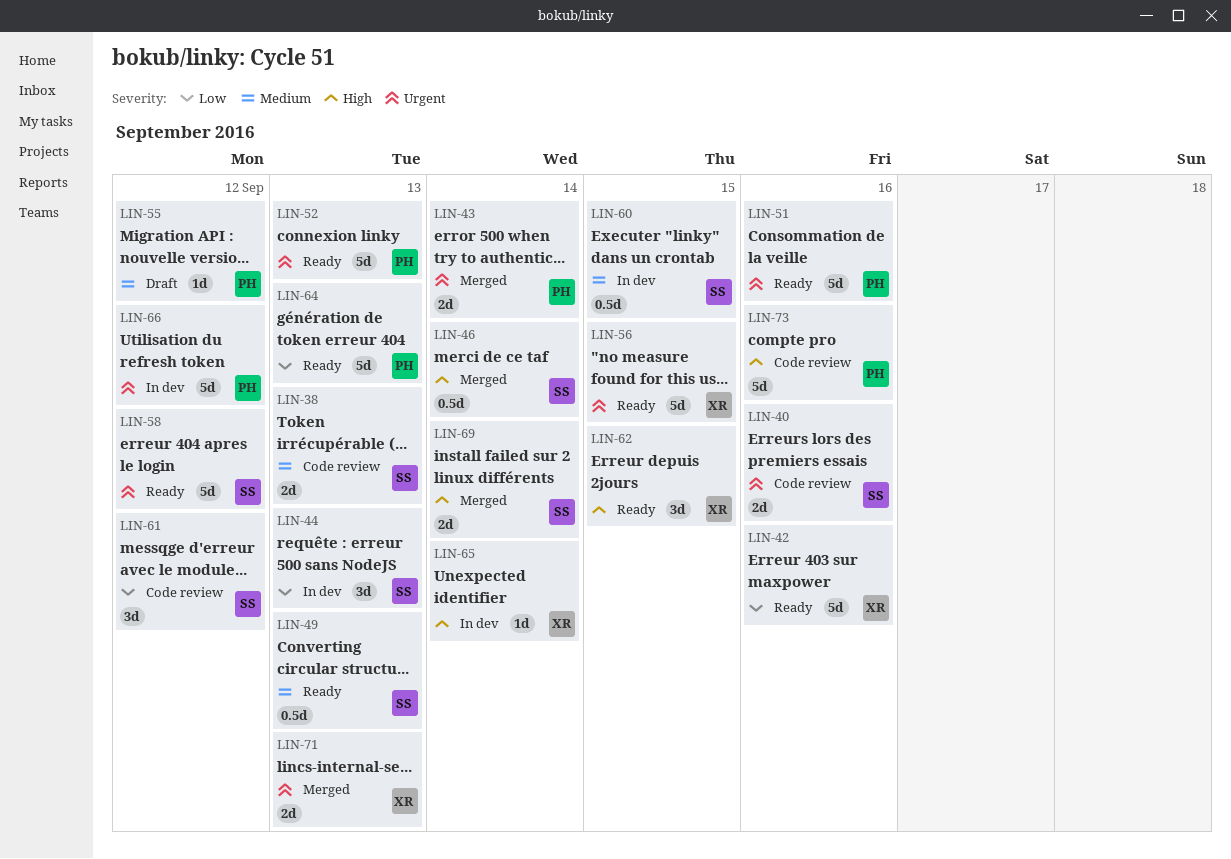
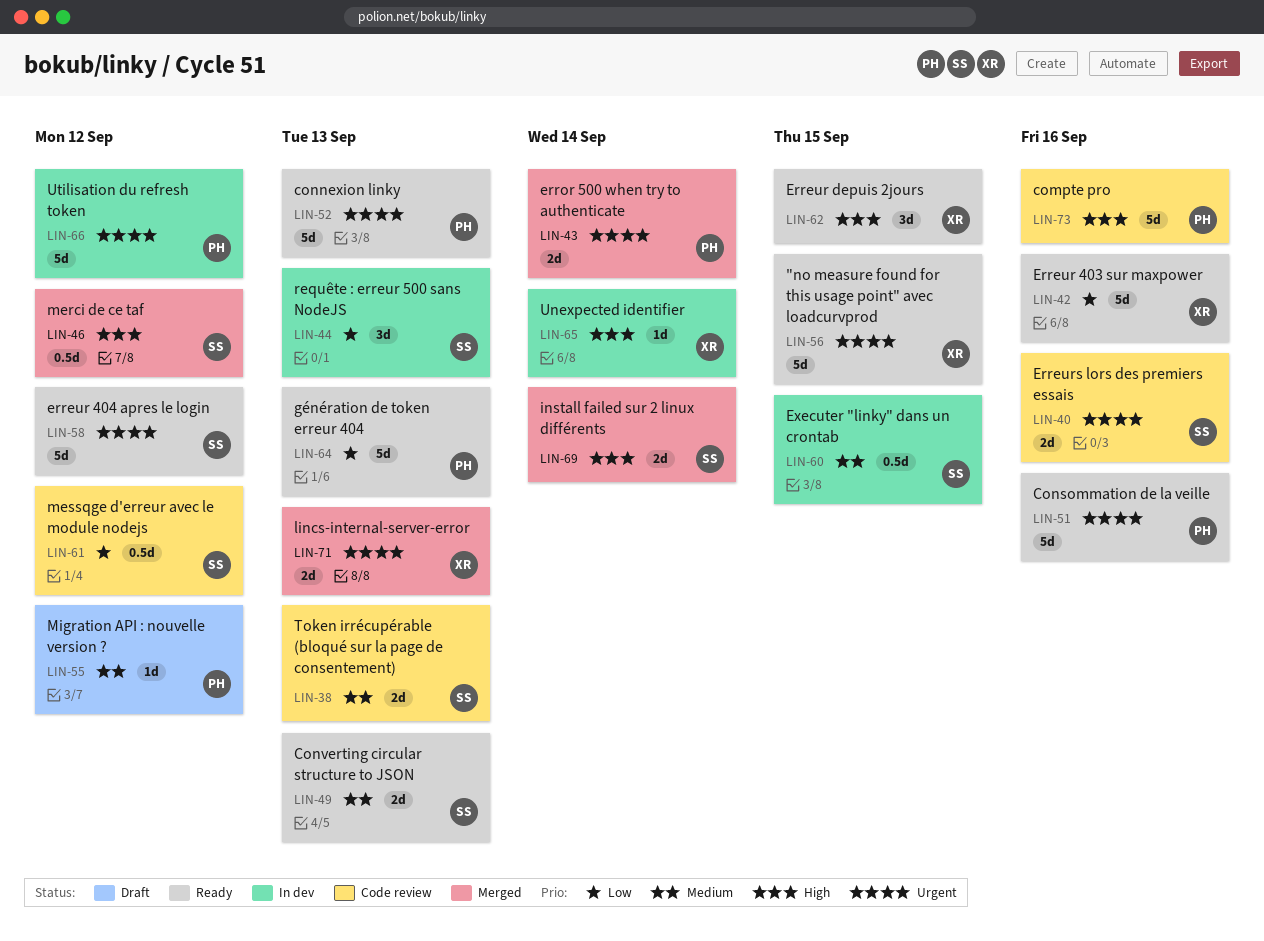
LIN-46, due: Sep 14 -> Sep 12
LIN-49, estimate: 0.5d -> 2d
LIN-61, estimate: 3d -> 0.5d

